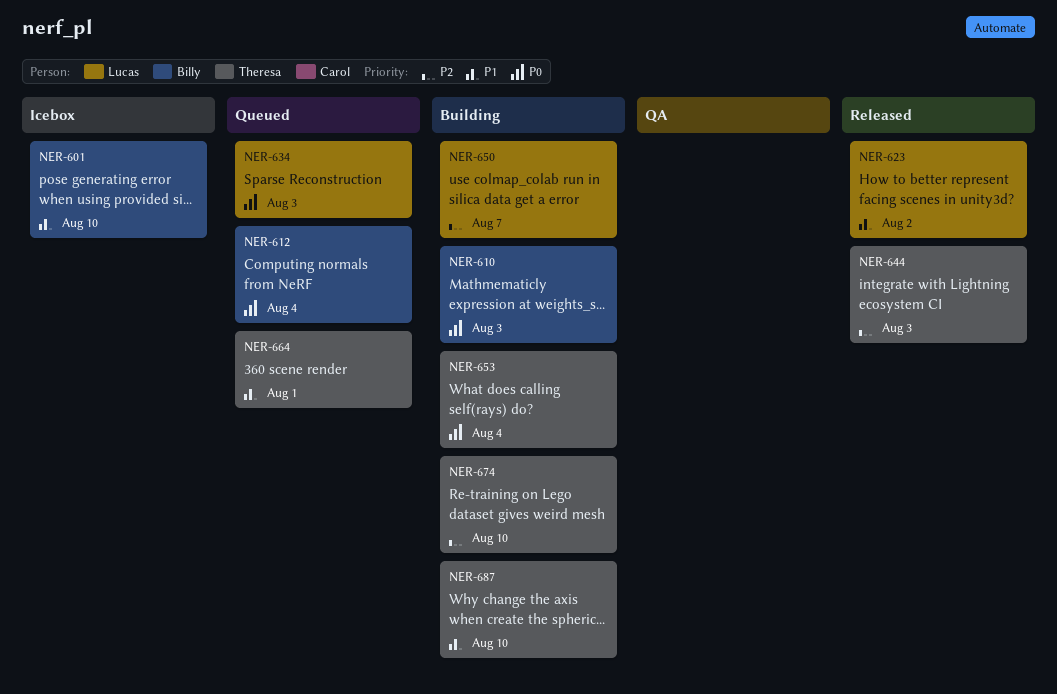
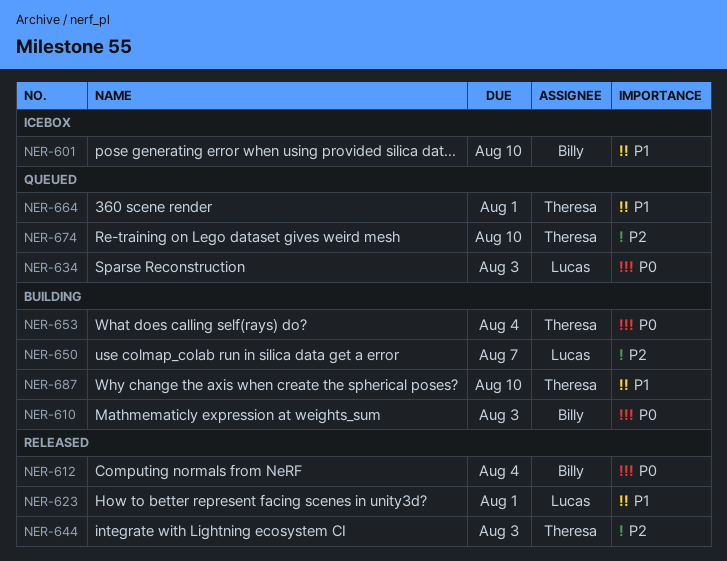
NER-612, status: Queued -> Released
NER-623, due: Aug 2 -> Aug 1
NER-674, status: Building -> Queued

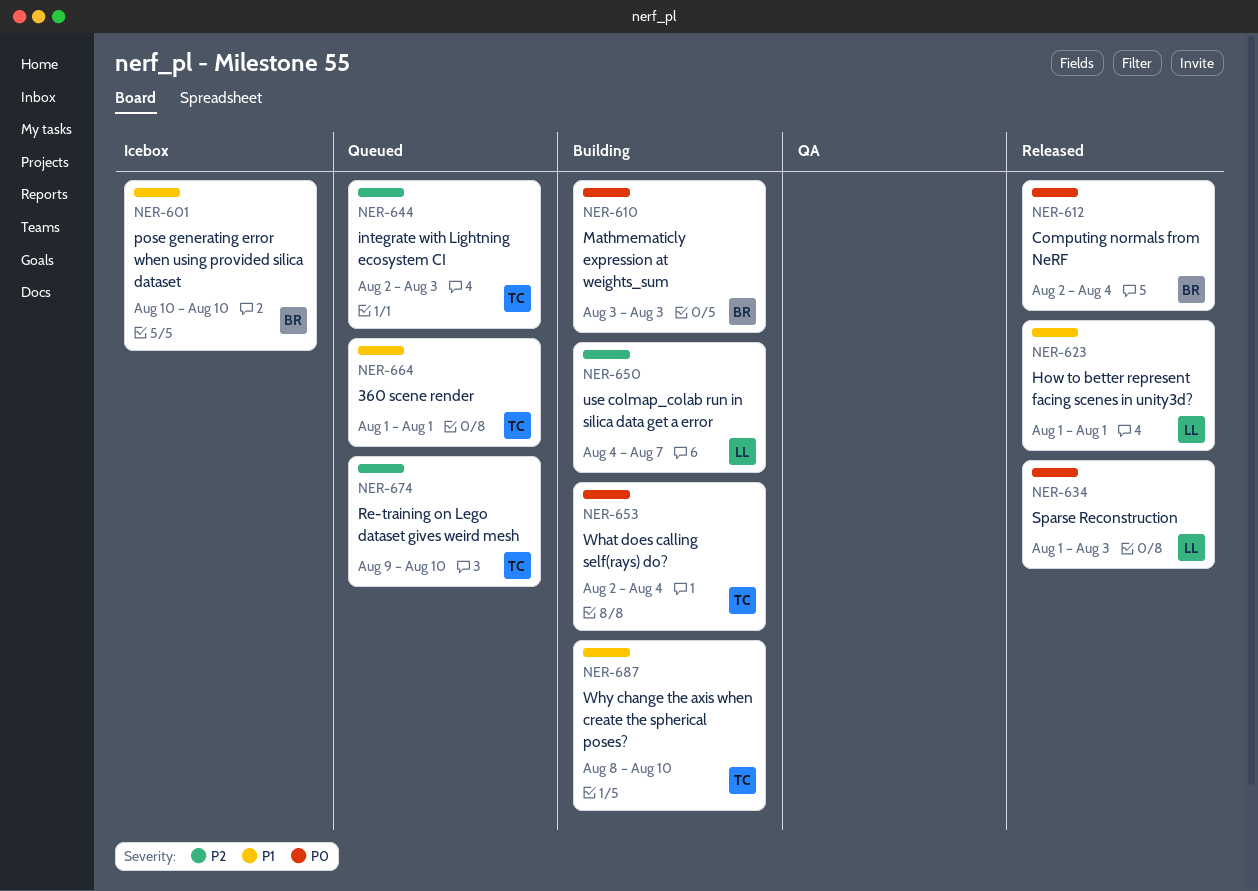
NER-634, status: Queued -> Released
NER-644, status: Released -> Queued

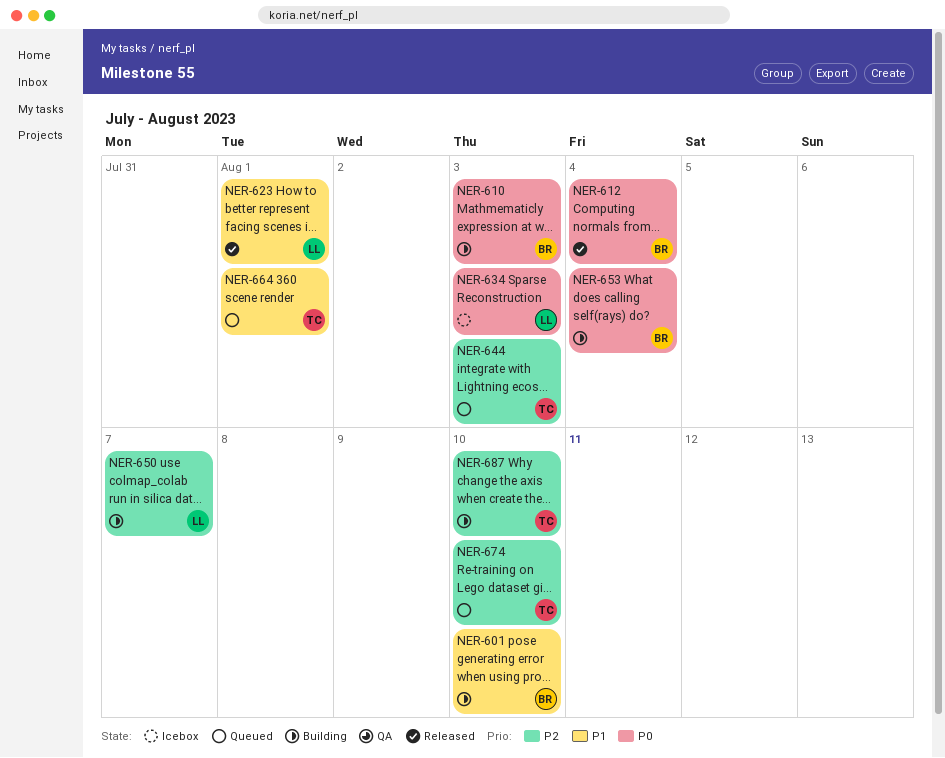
NER-601, status: Icebox -> Building
NER-634, status: Released -> Icebox
NER-653, owner: TC -> BR
NER-687, priority: P1 -> P2

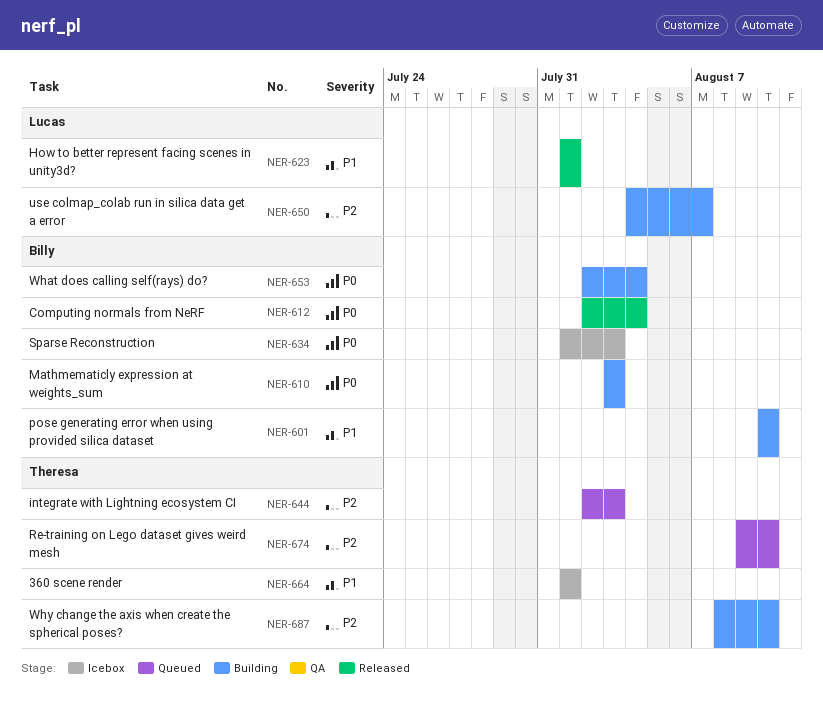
NER-634, owner: Lucas -> Billy
NER-664, status: Queued -> Icebox

